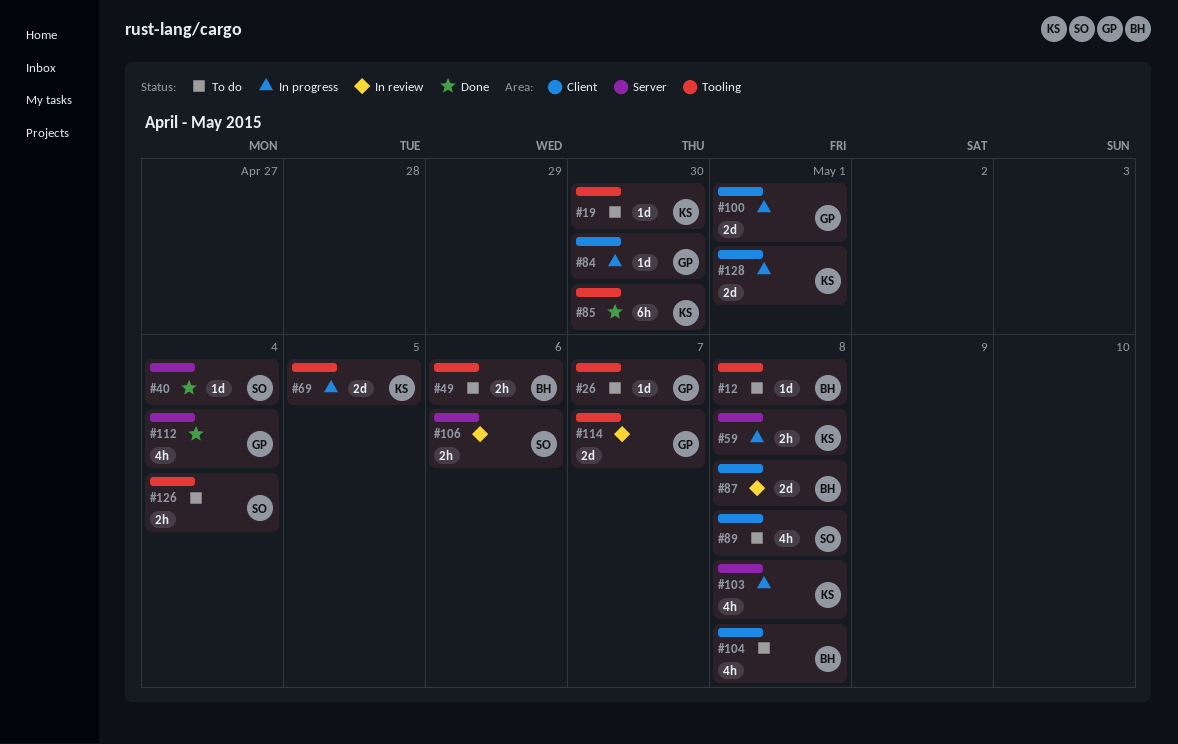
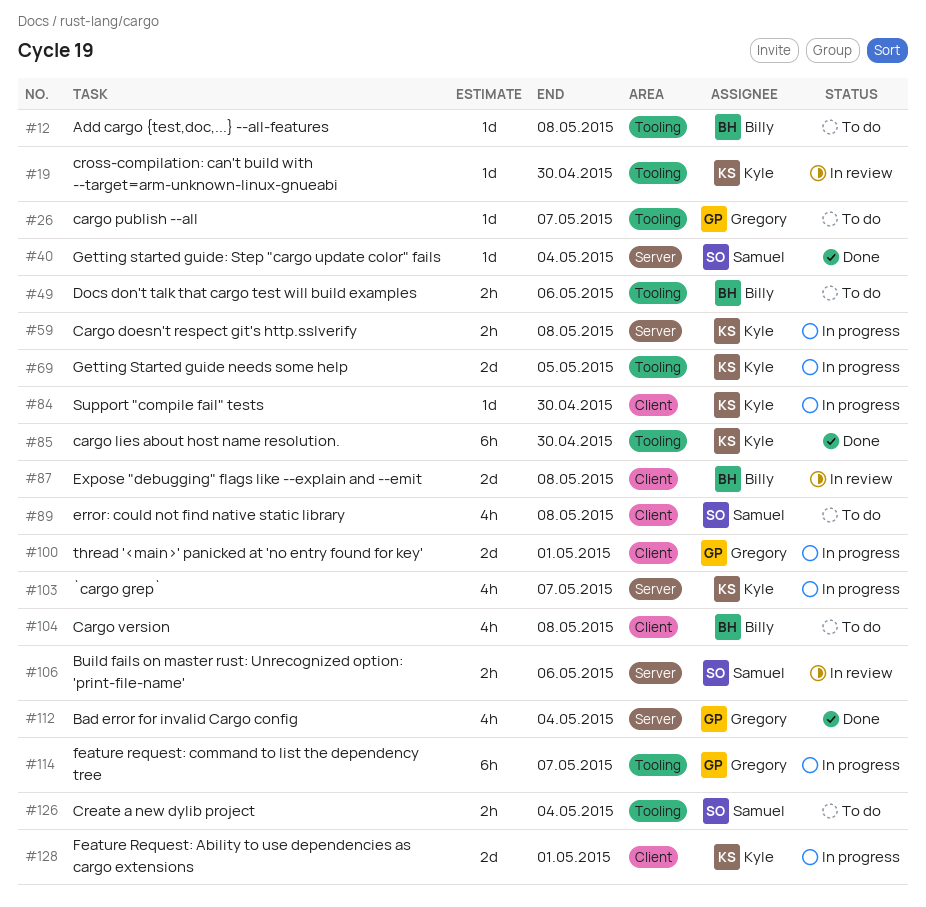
#19, status: To do -> In review
#84, owner: Gregory -> Kyle
#103, due: May 8 -> May 7
#114, status: In review -> In progress
#114, estimate: 2d -> 6h

